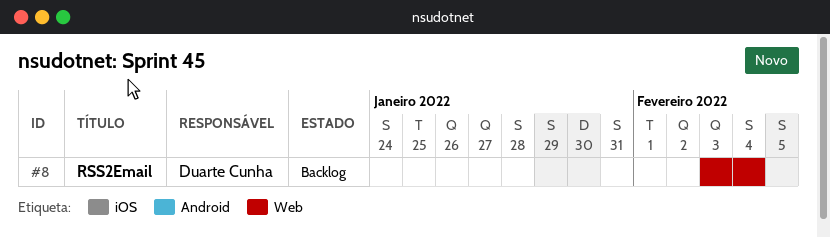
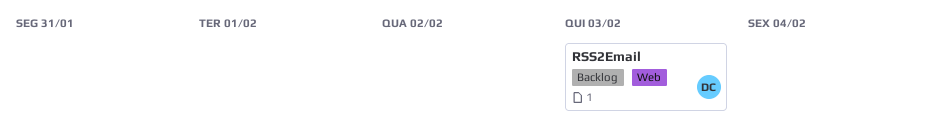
RSS2Email, due: Feb 4 -> Feb 3

